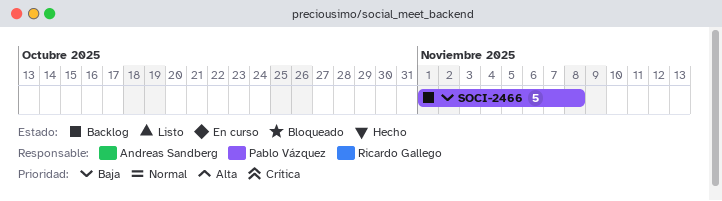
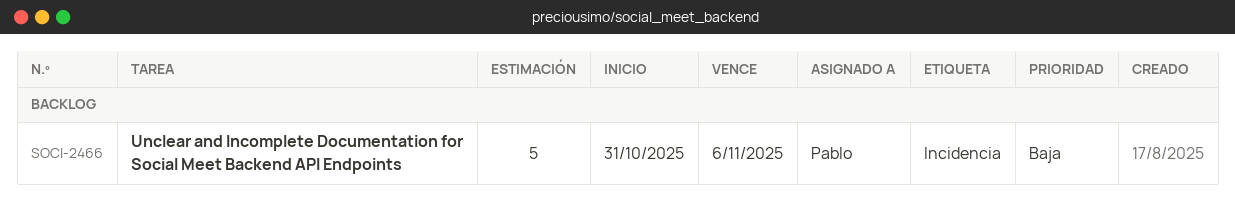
SOCI-2466, start: Nov 1 -> Oct 31
SOCI-2466, due: Nov 8 -> Nov 6

